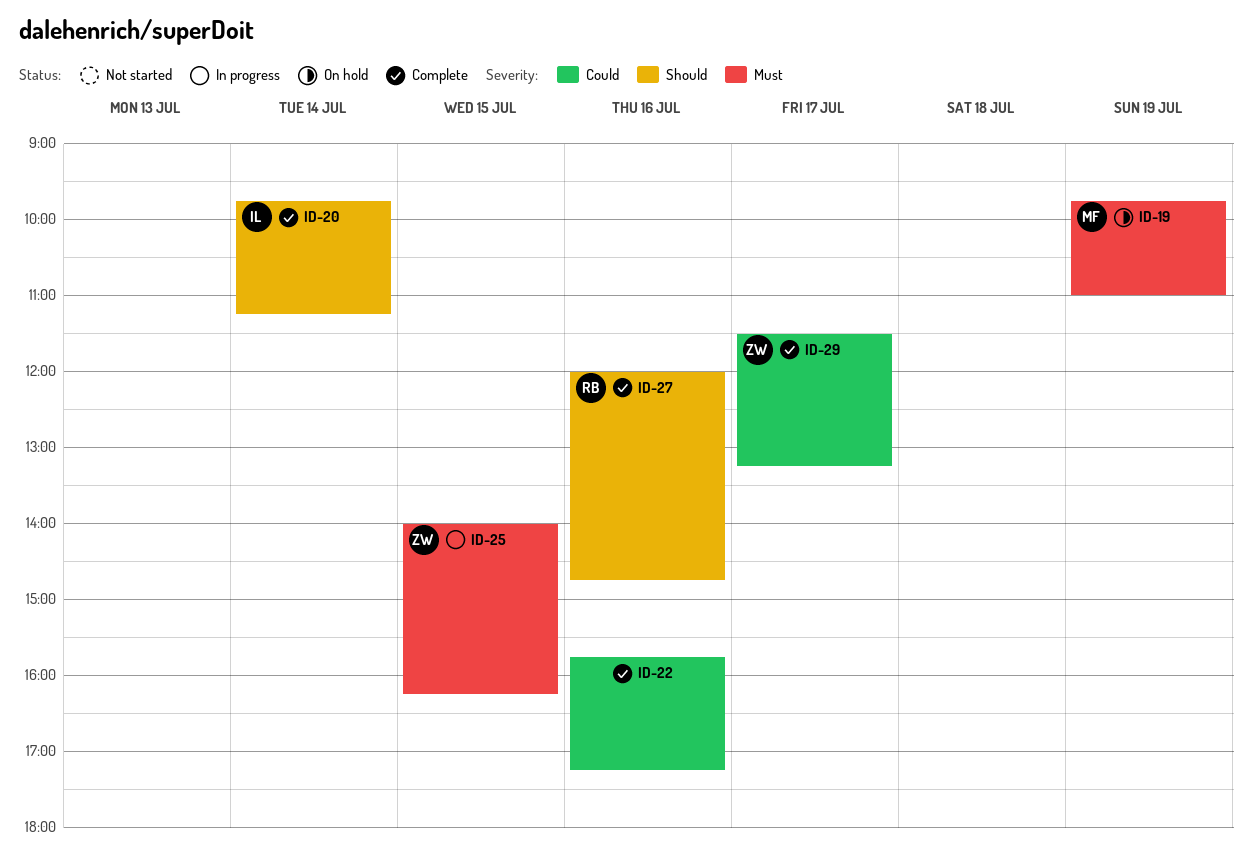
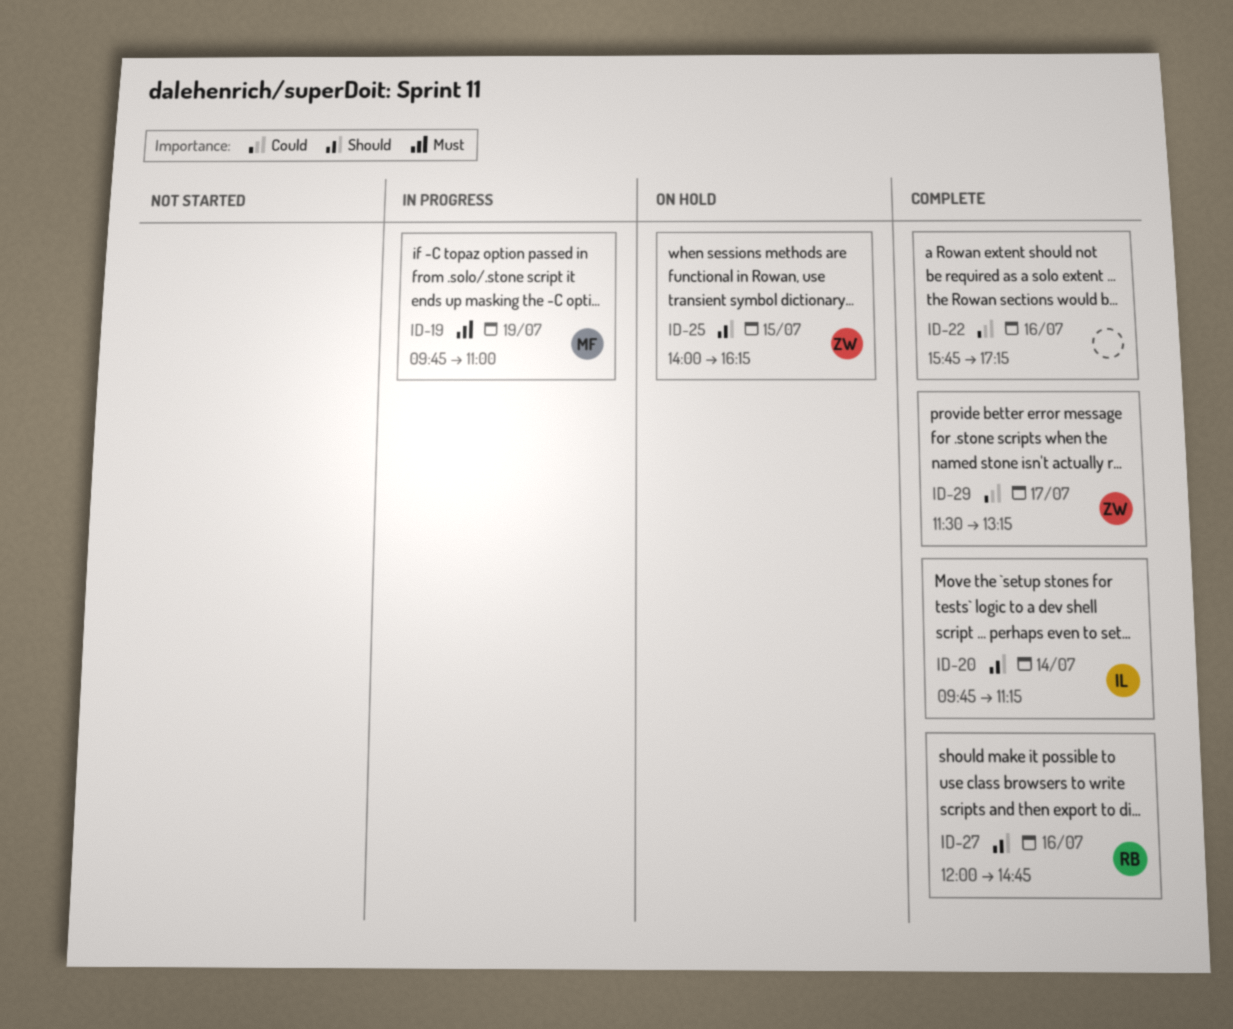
ID-19, status: On hold -> In progress
ID-25, status: In progress -> On hold
ID-25, priority: Must -> Should

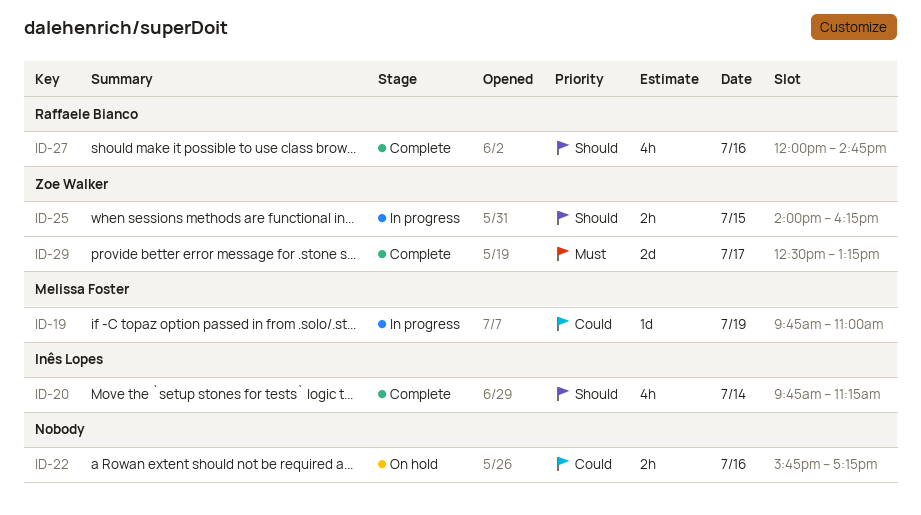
ID-19, priority: Must -> Could
ID-22, status: Complete -> On hold
ID-25, status: On hold -> In progress
ID-29, priority: Could -> Must
ID-29, begins: 11:30 -> 12:30

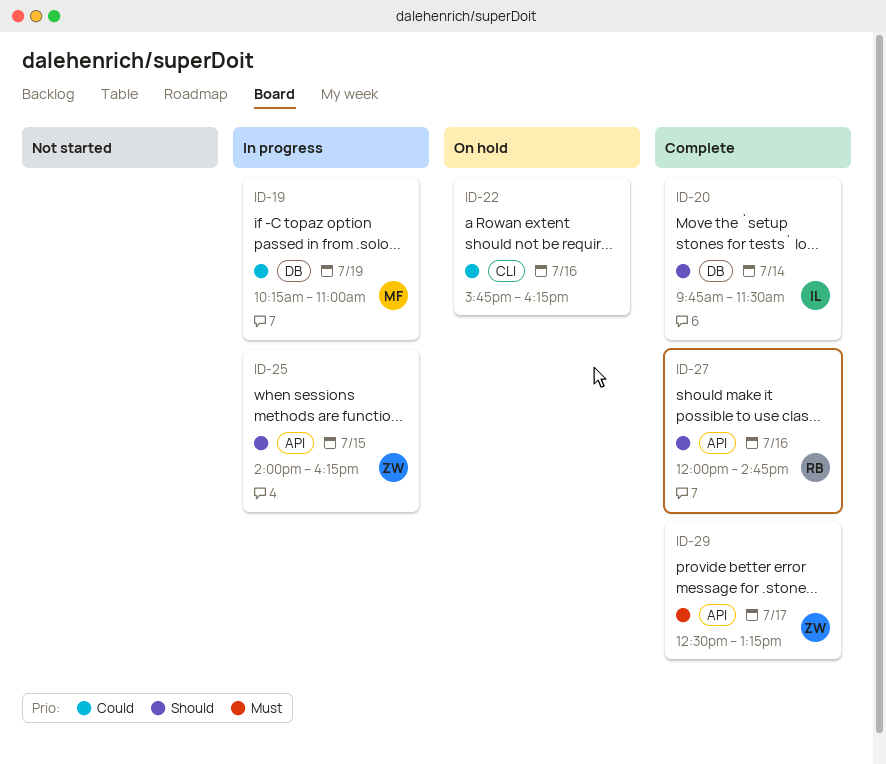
ID-19, begins: 09:45 -> 10:15
ID-20, ends: 11:15 -> 11:30
ID-22, ends: 17:15 -> 16:15

